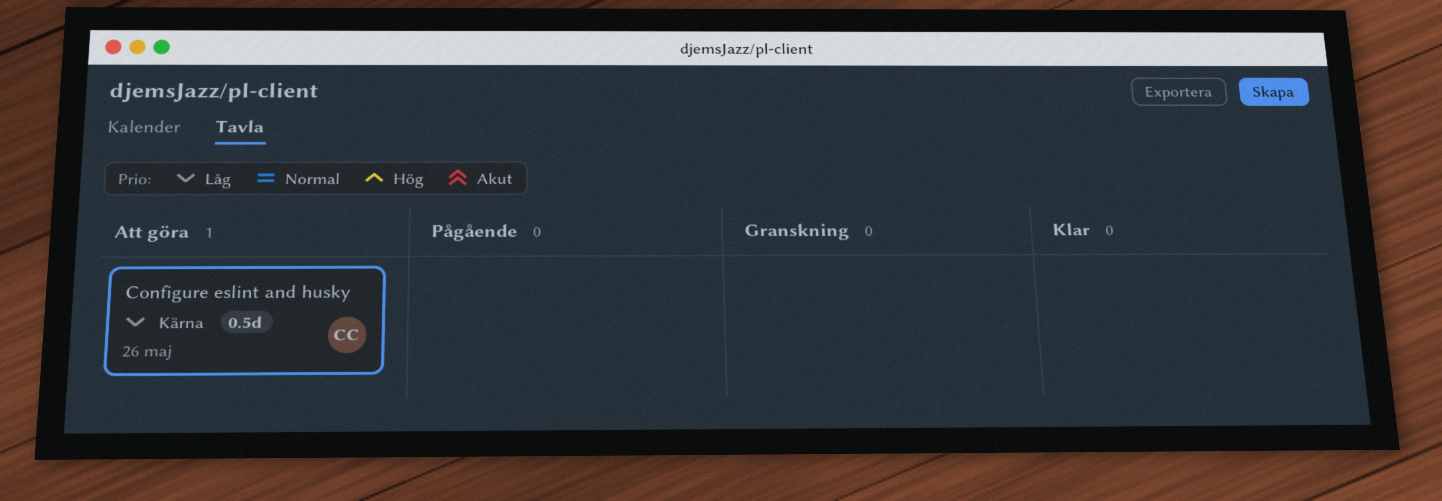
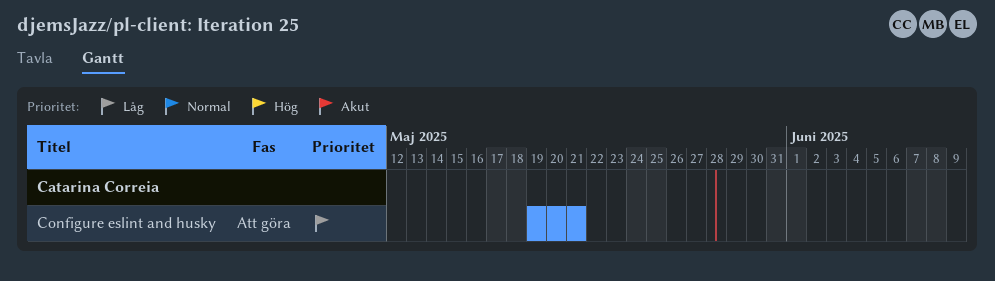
Configure eslint and husky, due: May 26 -> May 21

